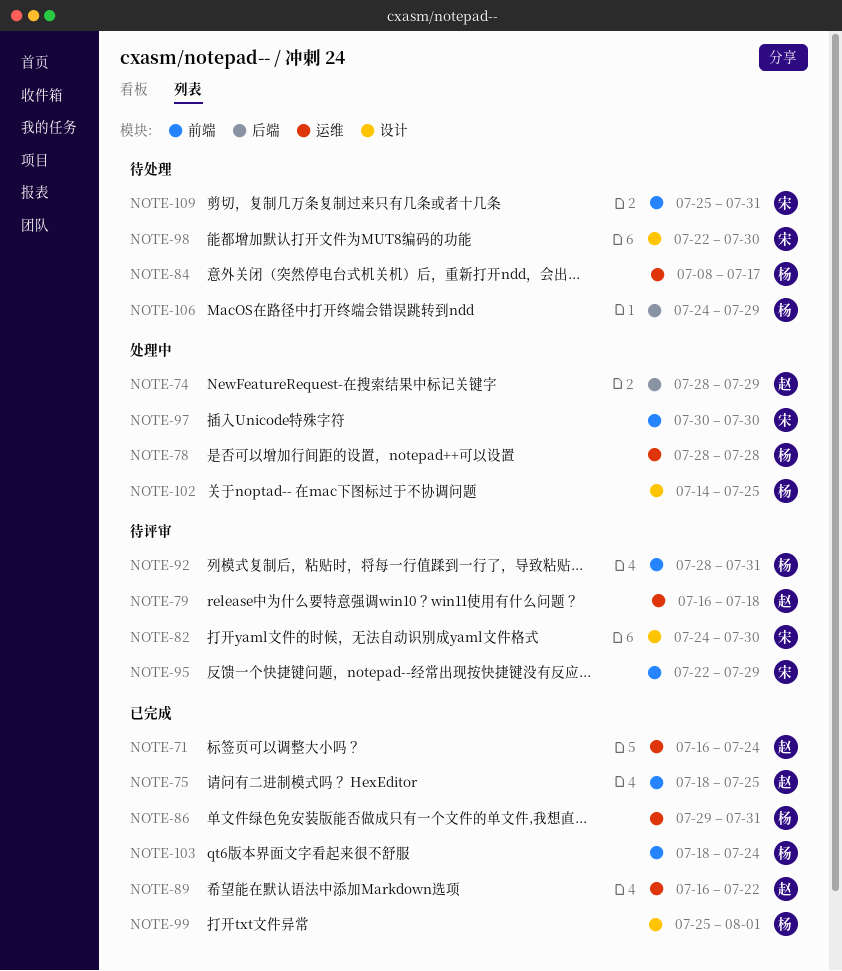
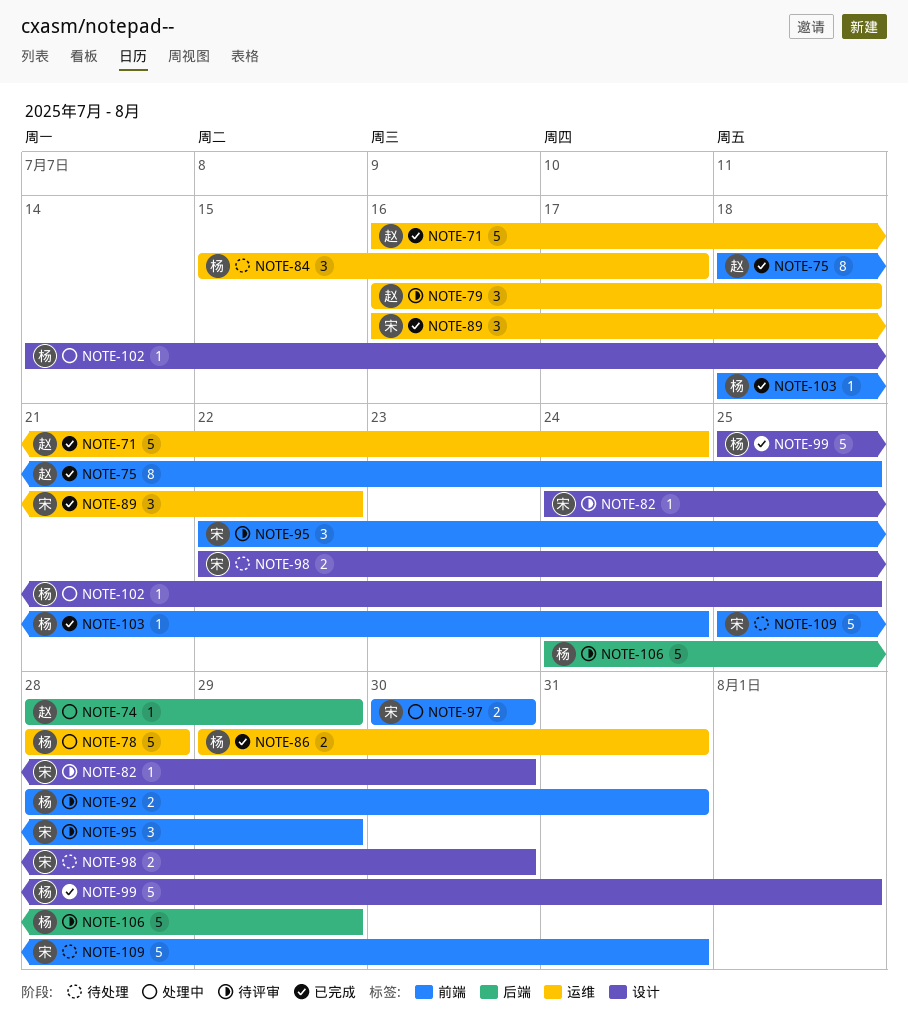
NOTE-84, start: Jul 8 -> Jul 15
NOTE-89, owner: 赵 -> 宋
NOTE-106, status: 待处理 -> 待评审

